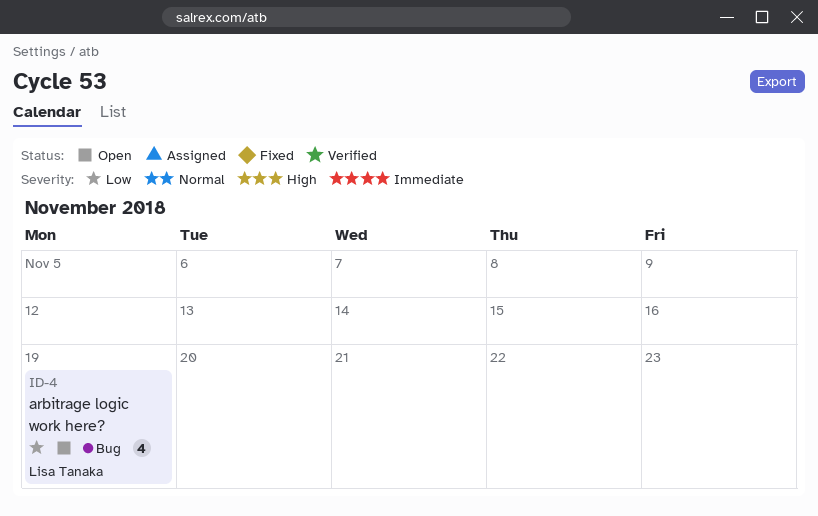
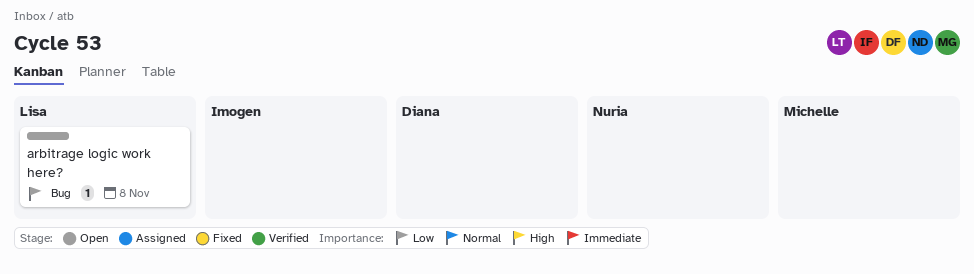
arbitrage logic work here?, estimate: 4 -> 1
arbitrage logic work here?, due: Nov 19 -> Nov 8

